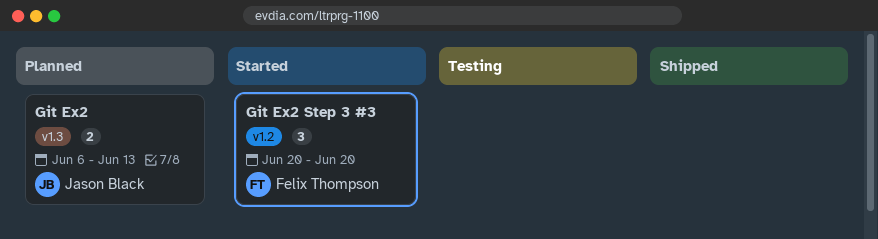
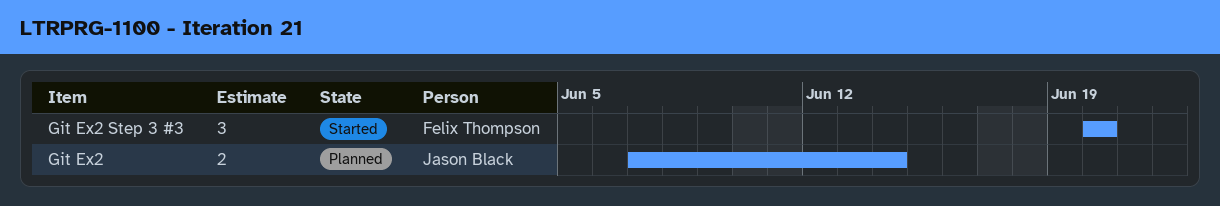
Git Ex2, start: Jun 6 -> Jun 7
Git Ex2, due: Jun 13 -> Jun 14

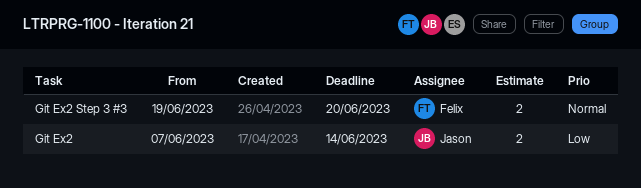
Git Ex2 Step 3 #3, estimate: 3 -> 2
Git Ex2 Step 3 #3, start: Jun 20 -> Jun 19

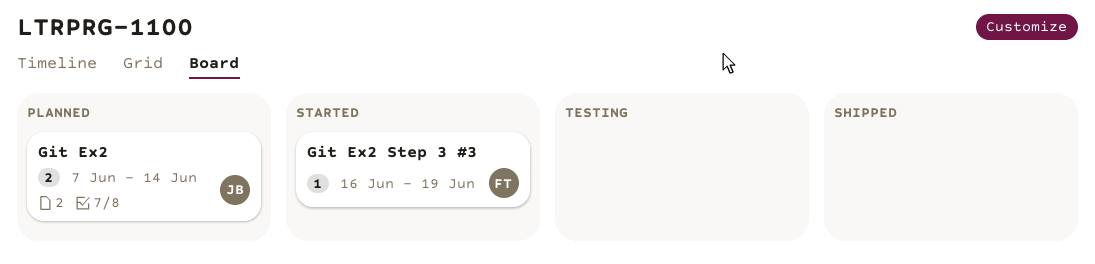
Git Ex2 Step 3 #3, estimate: 2 -> 1
Git Ex2 Step 3 #3, start: Jun 19 -> Jun 16
Git Ex2 Step 3 #3, due: Jun 20 -> Jun 19

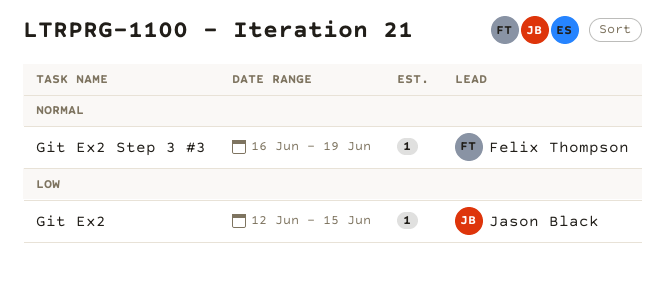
Git Ex2, estimate: 2 -> 1
Git Ex2, start: Jun 7 -> Jun 12
Git Ex2, due: Jun 14 -> Jun 15

